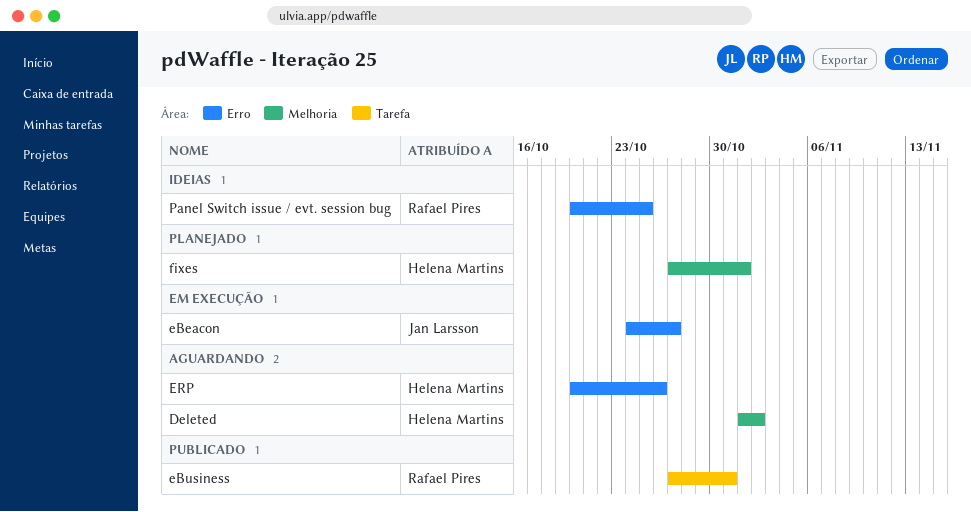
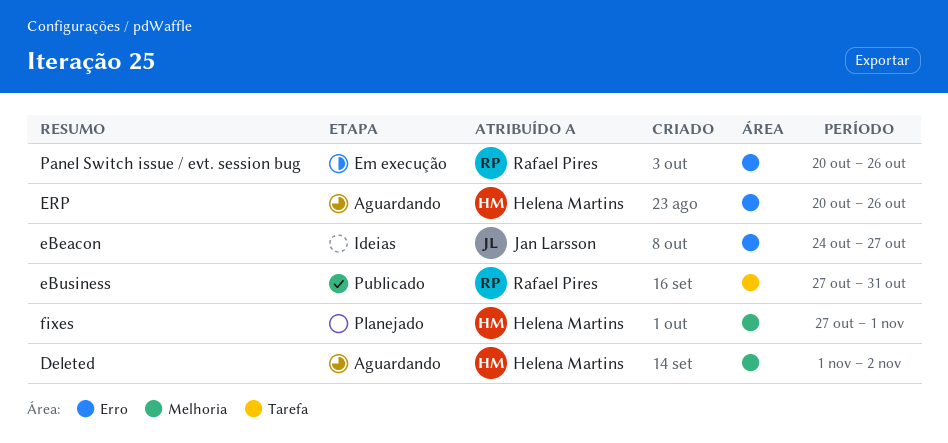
eBeacon, status: Em execução -> Ideias
Panel Switch issue / evt. session bug, status: Ideias -> Em execução
Panel Switch issue / evt. session bug, due: Oct 25 -> Oct 26

